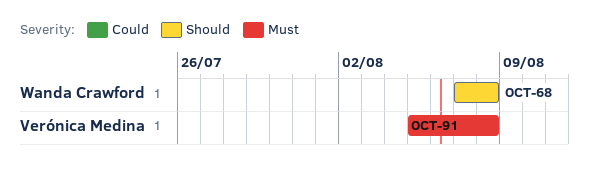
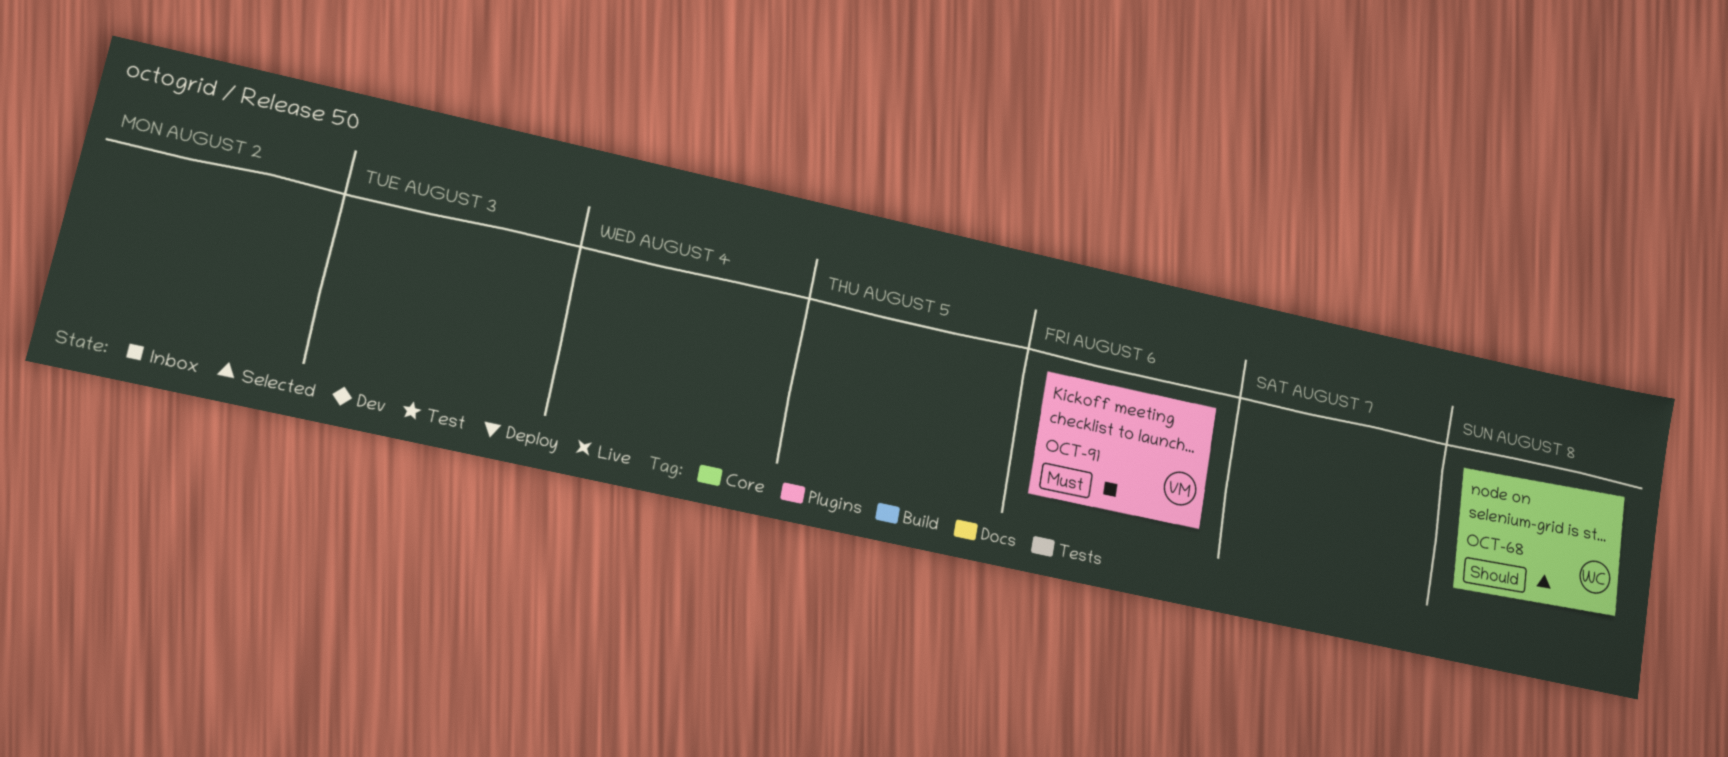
OCT-91, due: Aug 8 -> Aug 6

